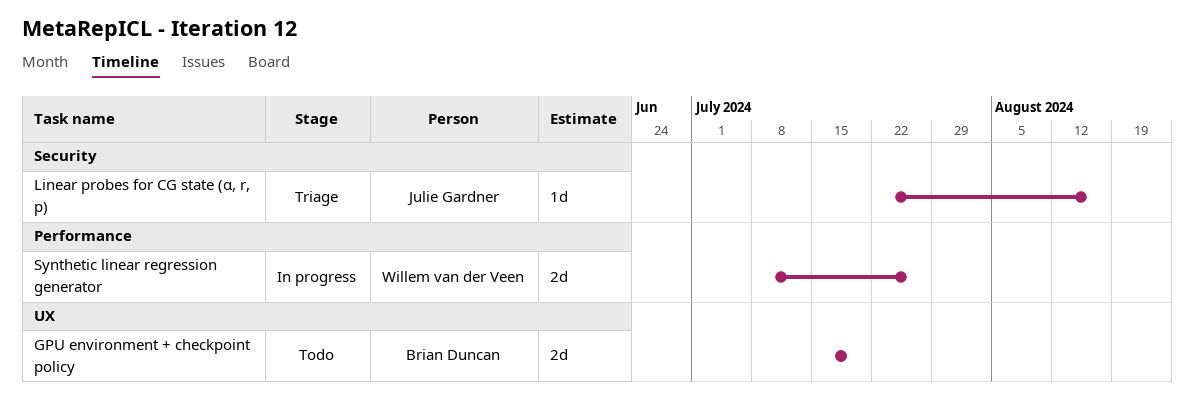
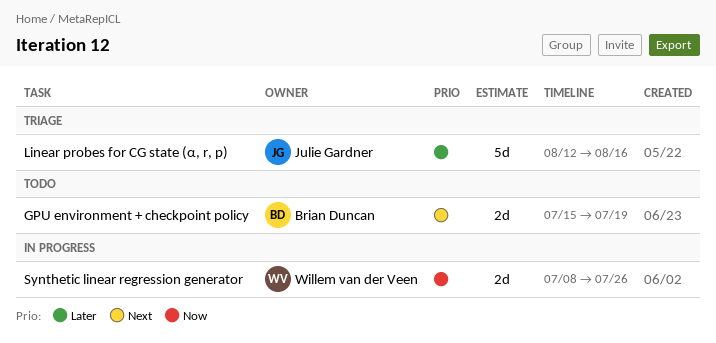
Linear probes for CG state (α, r, p), estimate: 1d -> 5d
Linear probes for CG state (α, r, p), start: Jul 22 -> Aug 12

